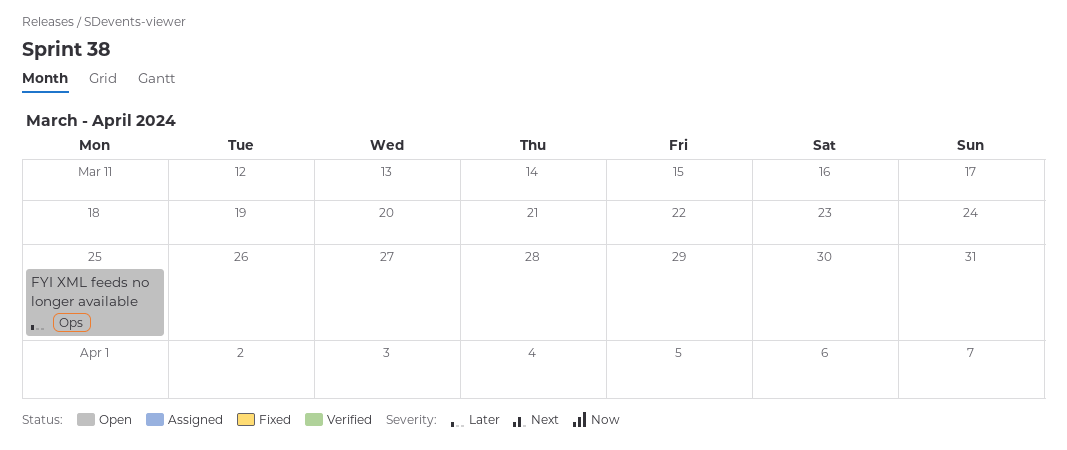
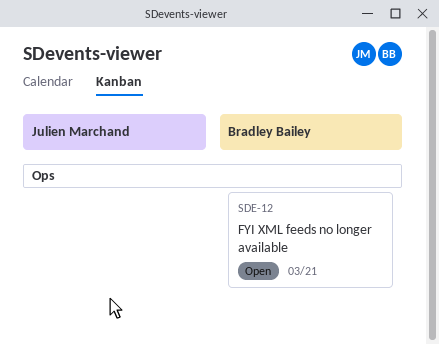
FYI XML feeds no longer available, due: Mar 25 -> Mar 21

